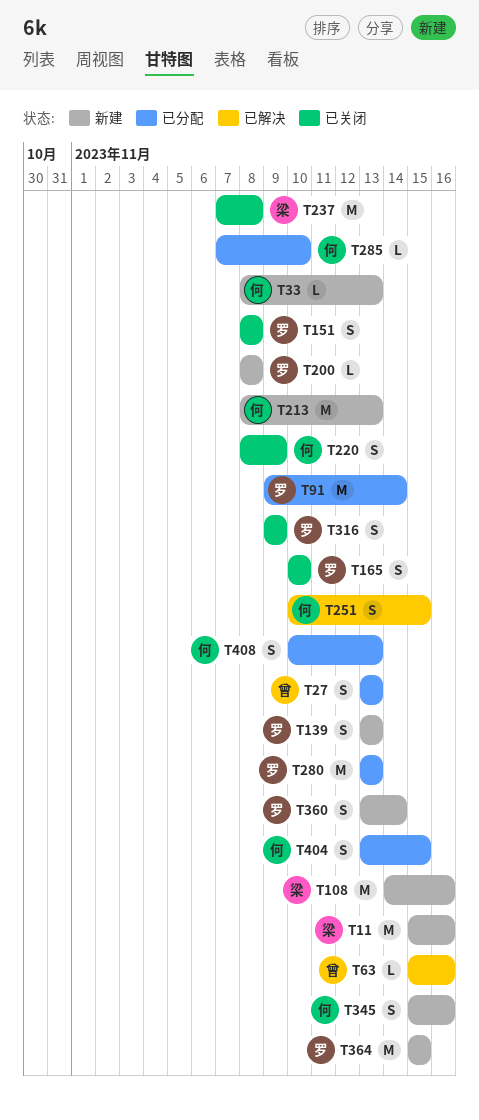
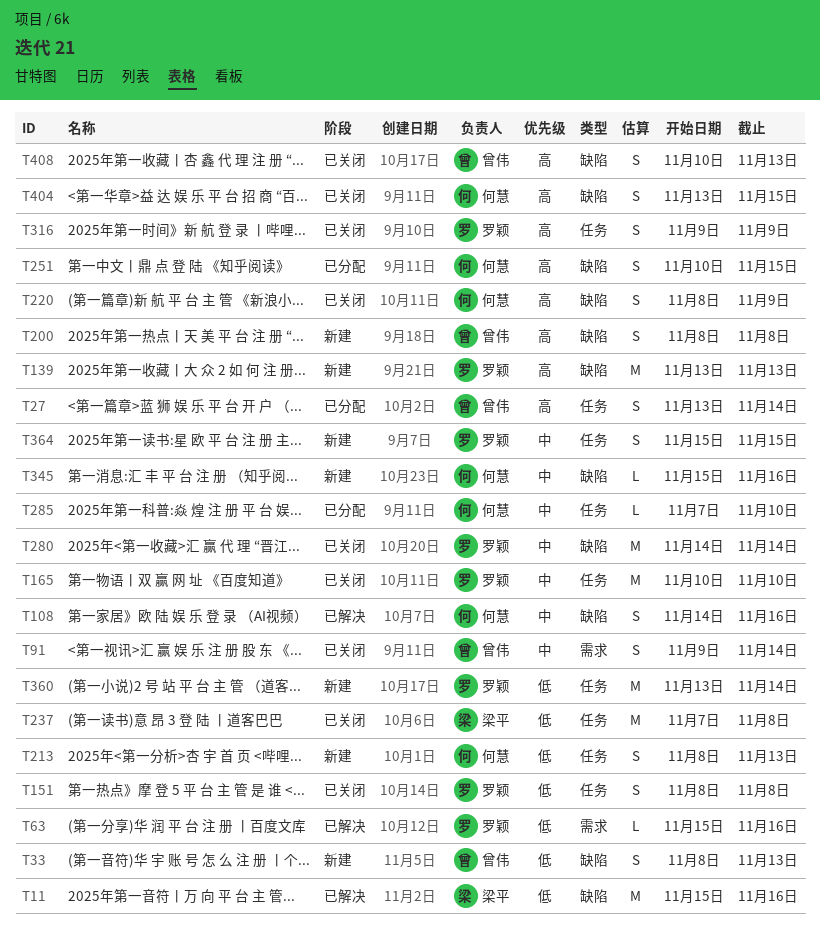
T11, status: 新建 -> 已解决
T27, due: Nov 13 -> Nov 14
T33, owner: 何慧 -> 曾伟
T33, estimate: L -> S
T63, owner: 曾伟 -> 罗颖
T91, status: 已分配 -> 已关闭
T91, owner: 罗颖 -> 曾伟
T91, estimate: M -> S
T108, status: 新建 -> 已解决
T108, owner: 梁平 -> 何慧
T108, estimate: M -> S
T139, estimate: S -> M
T165, estimate: S -> M
T200, owner: 罗颖 -> 曾伟
T200, estimate: L -> S
T213, estimate: M -> S
T251, status: 已解决 -> 已分配
T280, status: 已分配 -> 已关闭
T280, start: Nov 13 -> Nov 14
T280, due: Nov 13 -> Nov 14
T345, estimate: S -> L
T360, estimate: S -> M
T364, estimate: M -> S
T404, status: 已分配 -> 已关闭
T408, status: 已分配 -> 已关闭
T408, owner: 何慧 -> 曾伟

